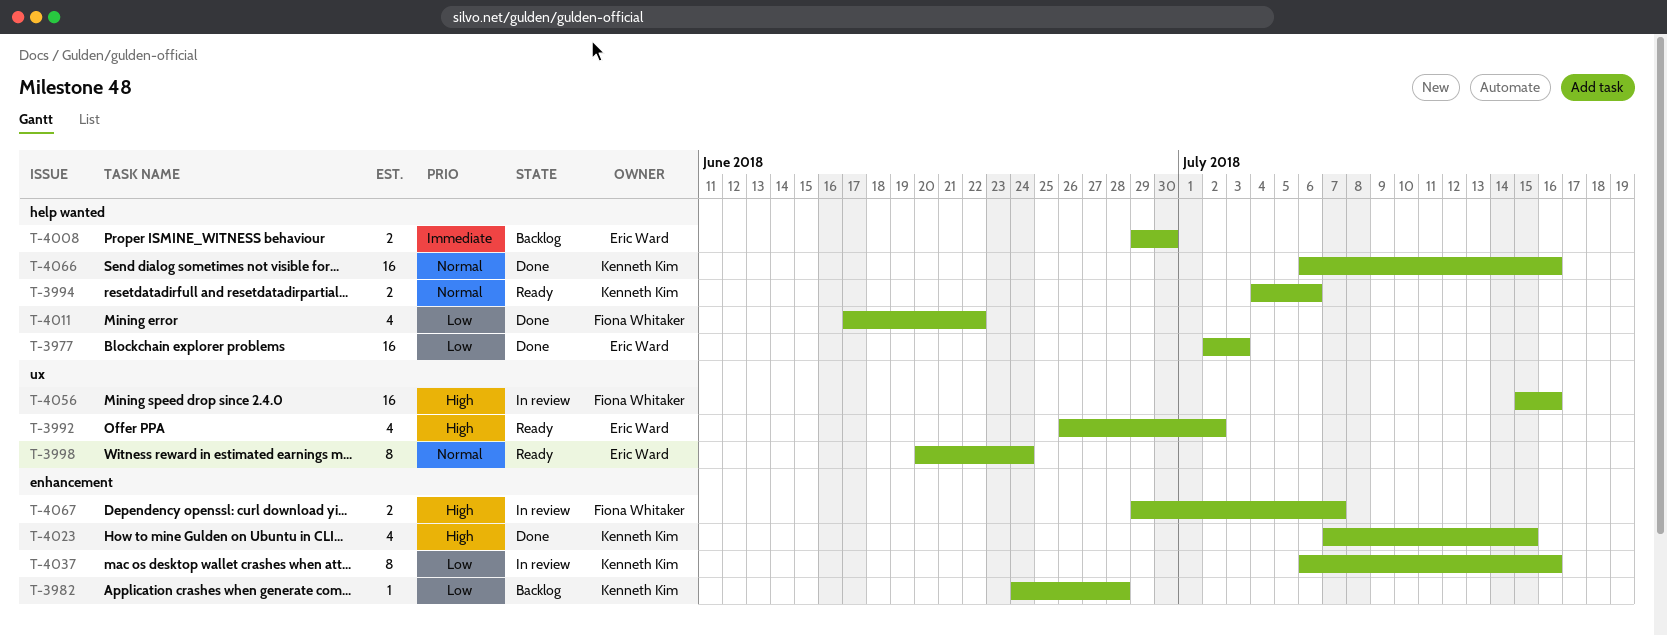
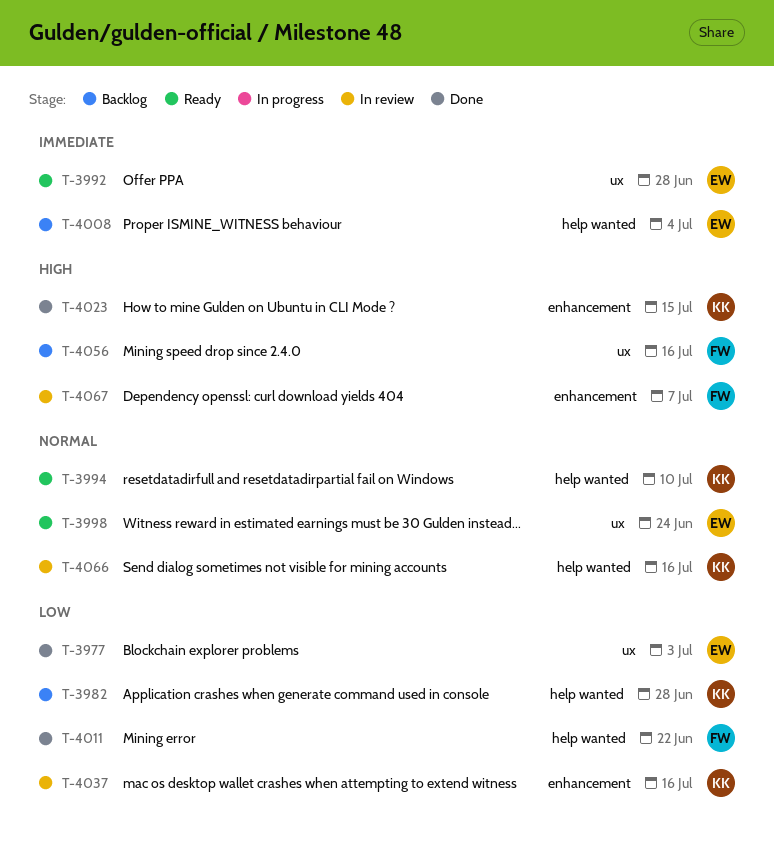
T-3977, label: help wanted -> ux
T-3982, label: enhancement -> help wanted
T-3992, priority: High -> Immediate
T-3992, due: Jul 2 -> Jun 28
T-3994, due: Jul 6 -> Jul 10
T-4008, due: Jun 30 -> Jul 4
T-4056, status: In review -> Backlog
T-4066, status: Done -> In review

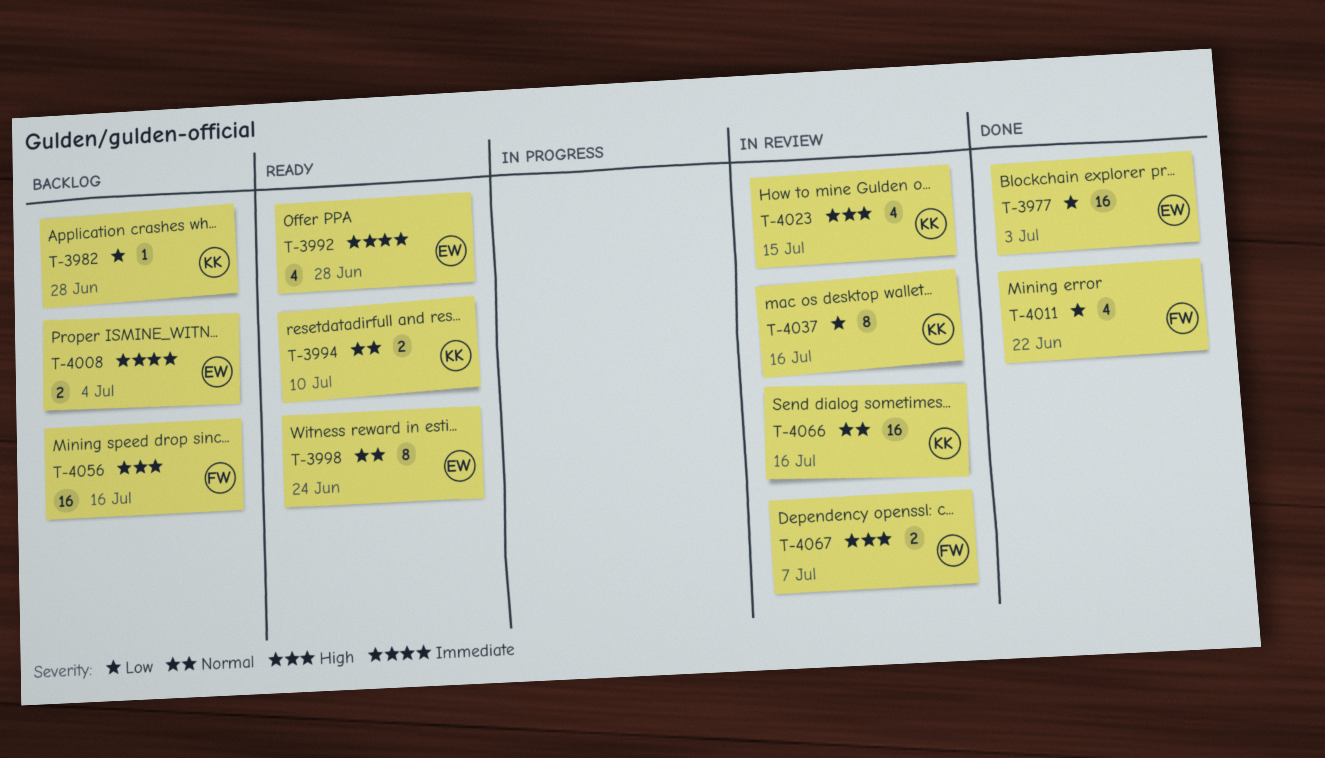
T-4023, status: Done -> In review

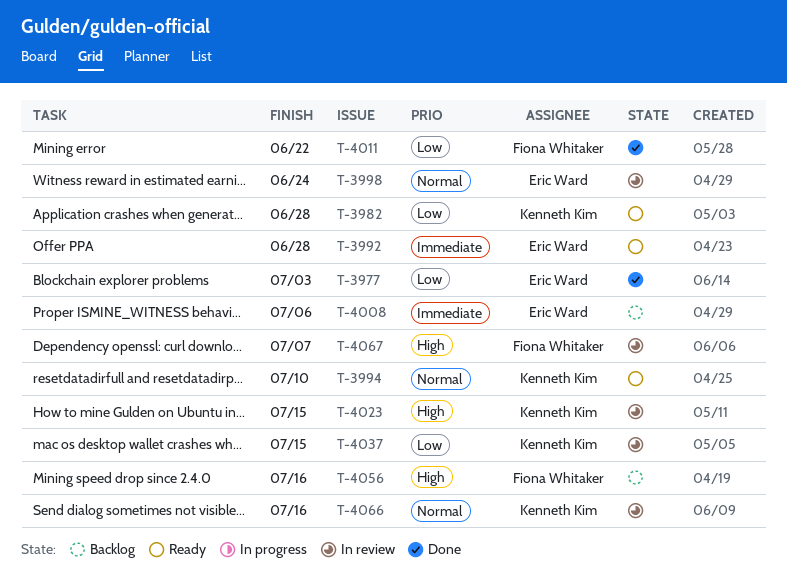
T-3982, status: Backlog -> Ready
T-3998, status: Ready -> In review
T-4008, due: Jul 4 -> Jul 6
T-4037, due: Jul 16 -> Jul 15

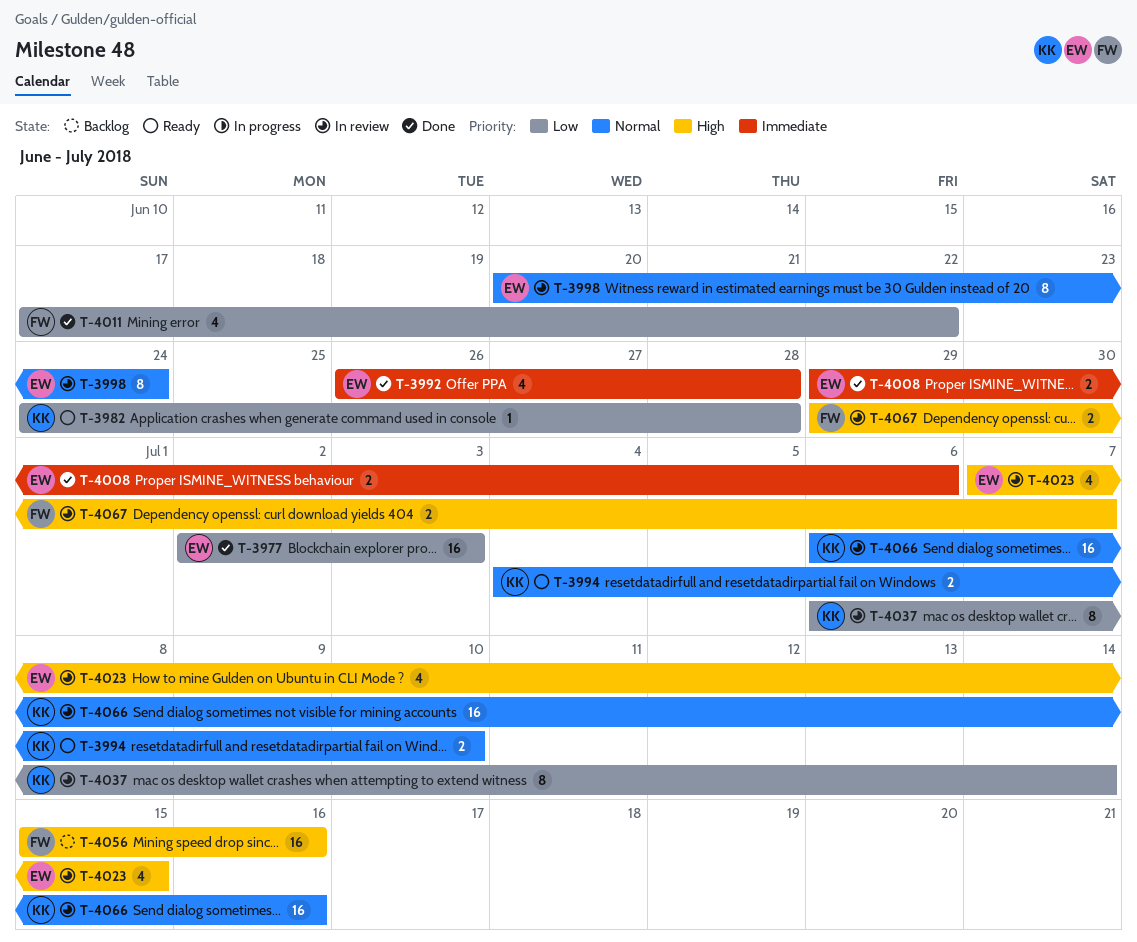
T-3992, status: Ready -> Done
T-4008, status: Backlog -> Done
T-4023, owner: Kenneth Kim -> Eric Ward
T-4037, due: Jul 15 -> Jul 14

